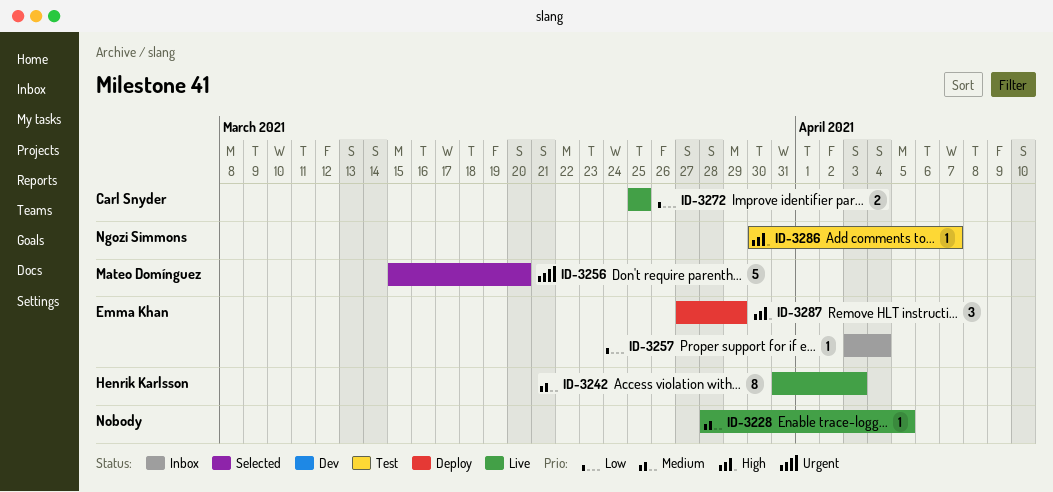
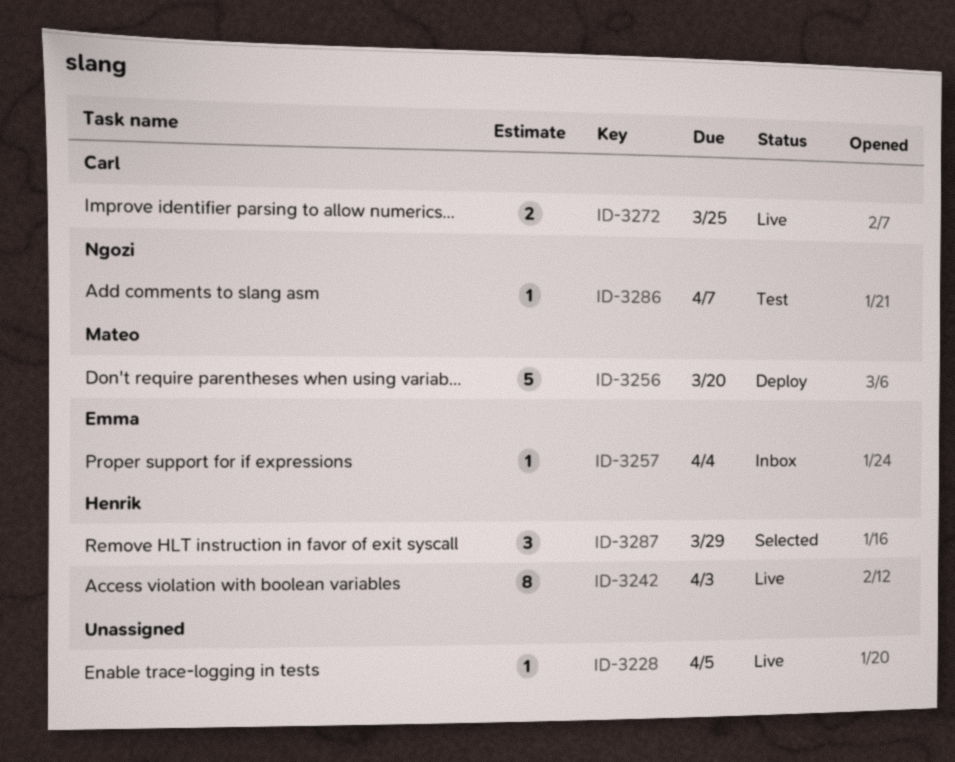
ID-3256, status: Selected -> Deploy
ID-3287, status: Deploy -> Selected
ID-3287, owner: Emma Khan -> Henrik Karlsson

